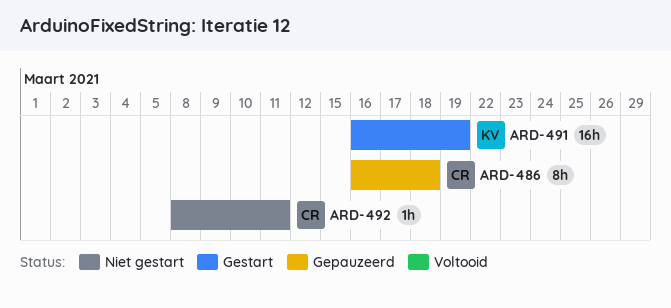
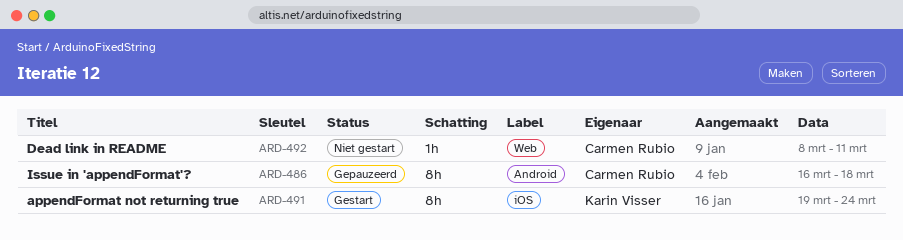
ARD-491, estimate: 16h -> 8h
ARD-491, start: Mar 16 -> Mar 19
ARD-491, due: Mar 19 -> Mar 24

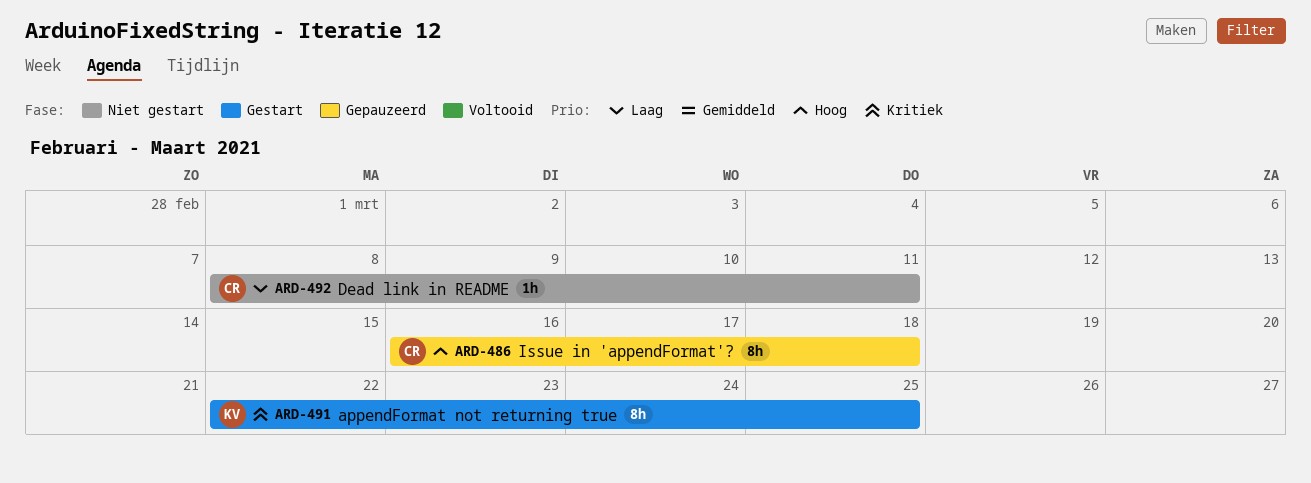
ARD-491, start: Mar 19 -> Mar 22
ARD-491, due: Mar 24 -> Mar 25

